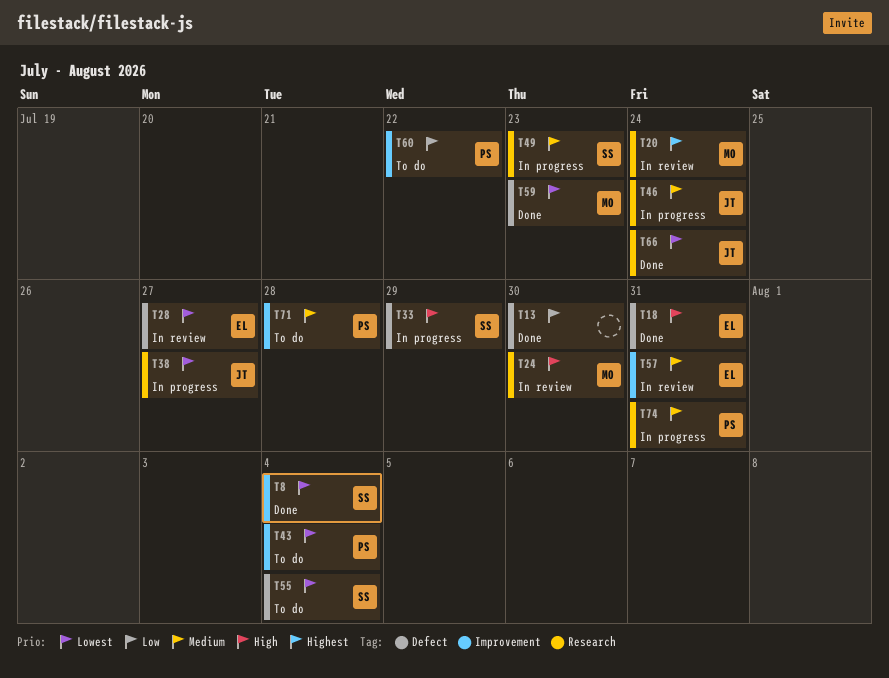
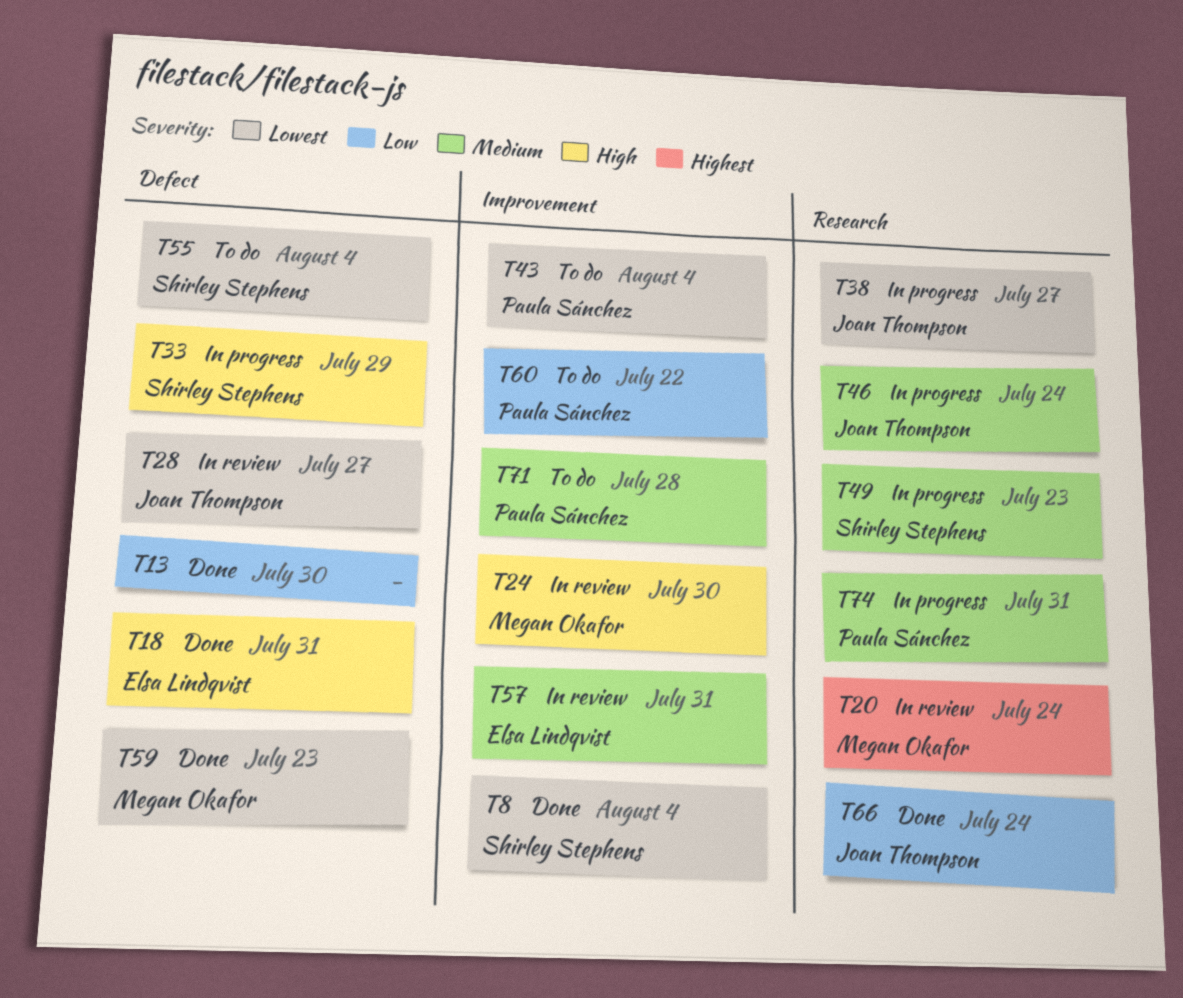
T24, label: Research -> Improvement
T28, owner: Elsa Lindqvist -> Joan Thompson
T66, priority: Lowest -> Low

